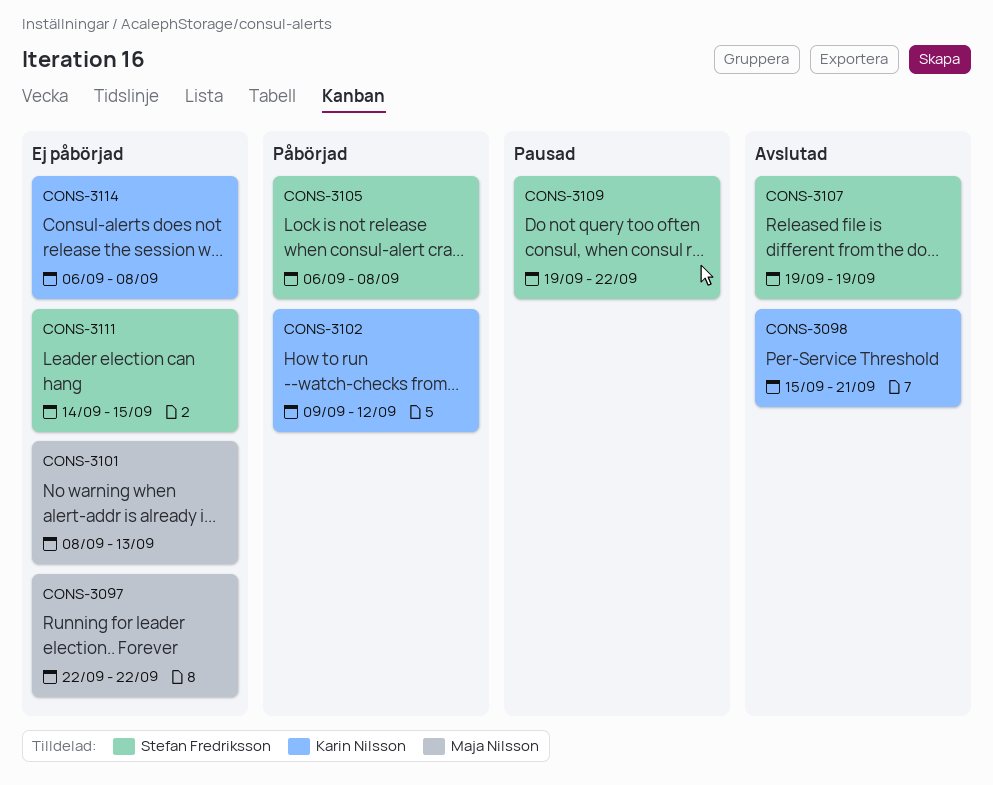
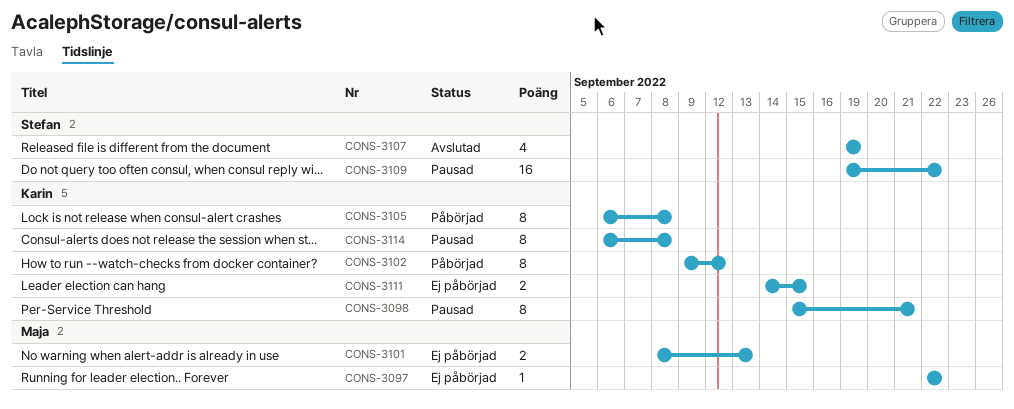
CONS-3098, status: Avslutad -> Pausad
CONS-3105, owner: Stefan Fredriksson -> Karin Nilsson
CONS-3111, owner: Stefan Fredriksson -> Karin Nilsson
CONS-3114, status: Ej påbörjad -> Pausad

